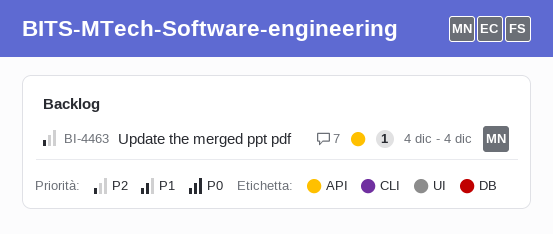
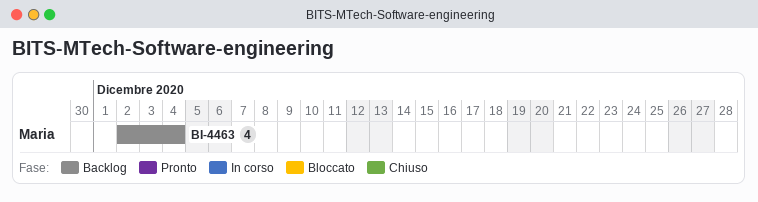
BI-4463, estimate: 1 -> 4
BI-4463, start: Dec 4 -> Dec 2

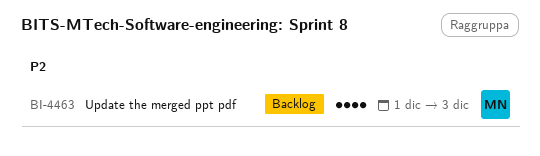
BI-4463, start: Dec 2 -> Dec 1
BI-4463, due: Dec 4 -> Dec 3

